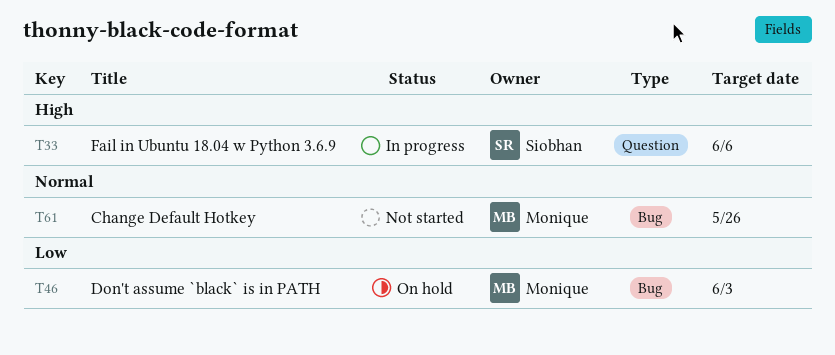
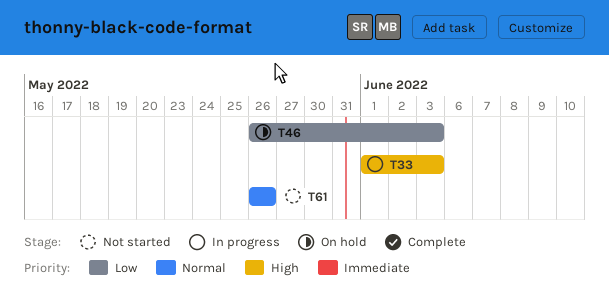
T33, due: Jun 6 -> Jun 3

